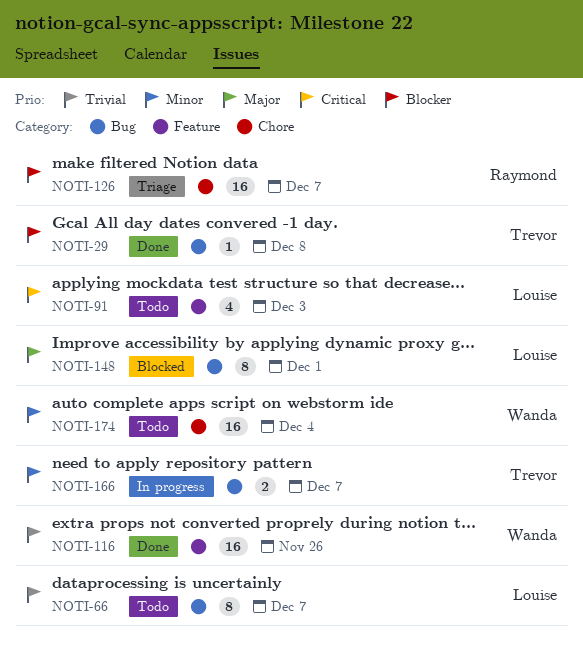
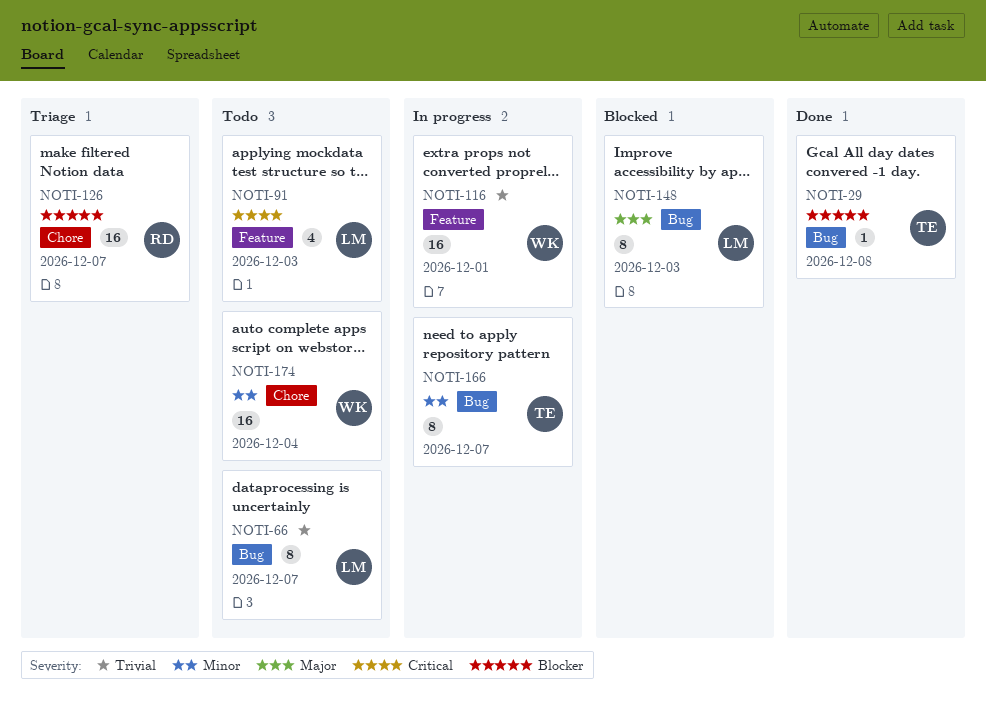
NOTI-116, status: Done -> In progress
NOTI-116, due: Nov 26 -> Dec 1
NOTI-148, due: Dec 1 -> Dec 3
NOTI-166, estimate: 2 -> 8

